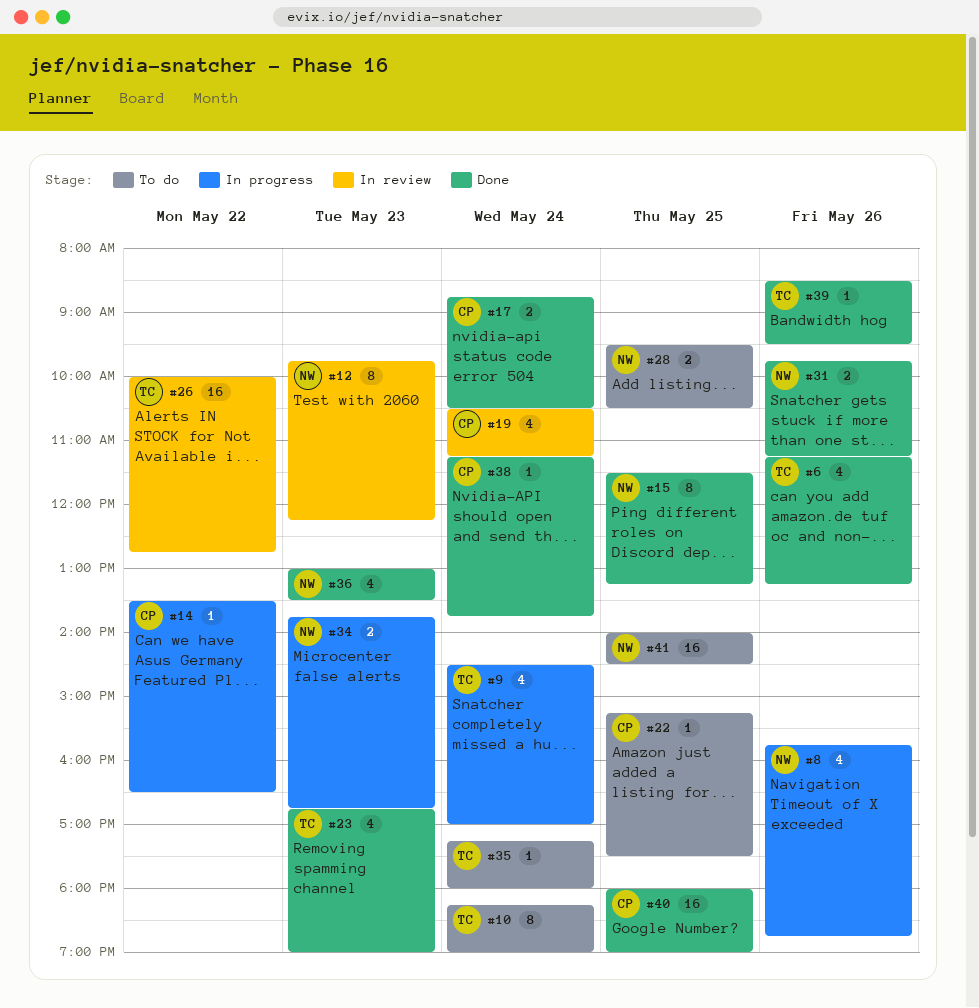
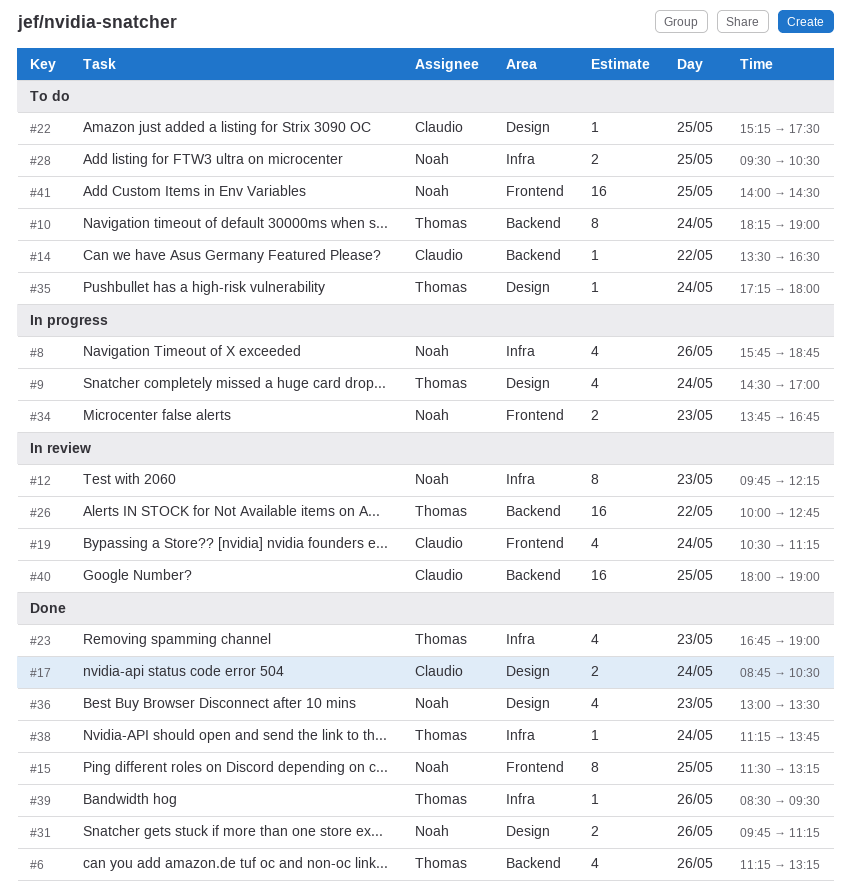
#14, status: In progress -> To do
#38, owner: Claudio -> Thomas
#40, status: Done -> In review

